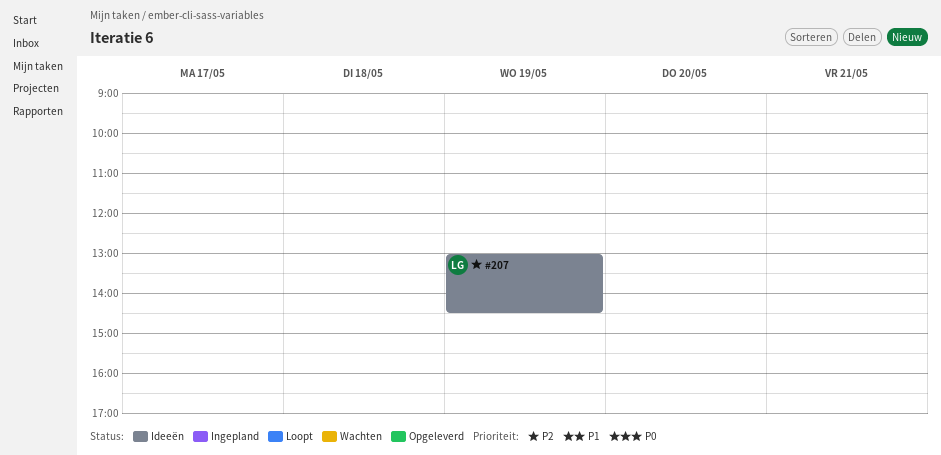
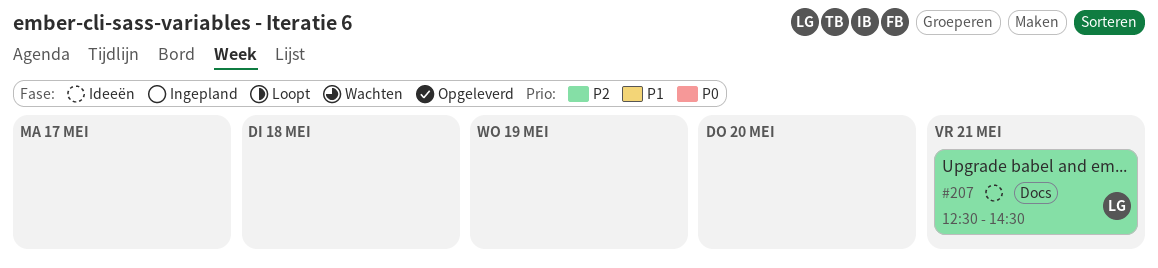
#207, day: May 19 -> May 21
#207, begins: 13:00 -> 12:30

